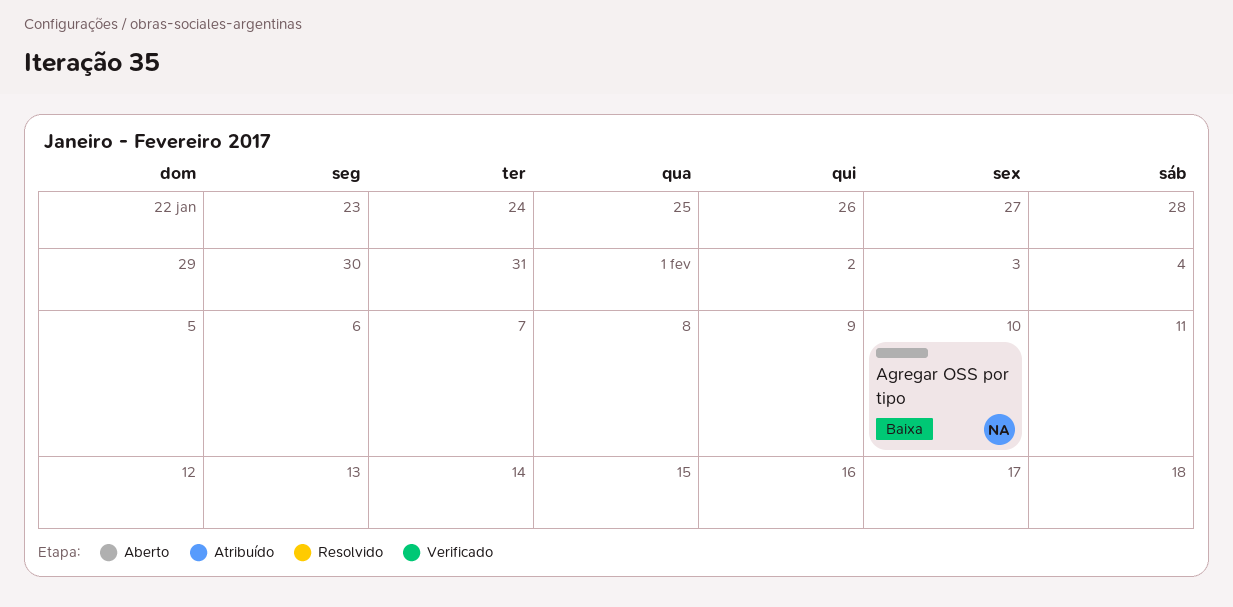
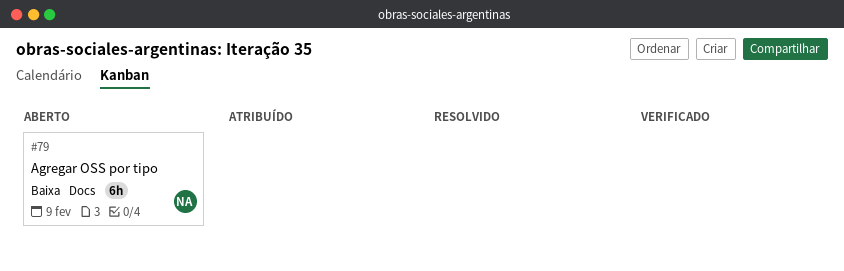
Agregar OSS por tipo, due: Feb 10 -> Feb 9

